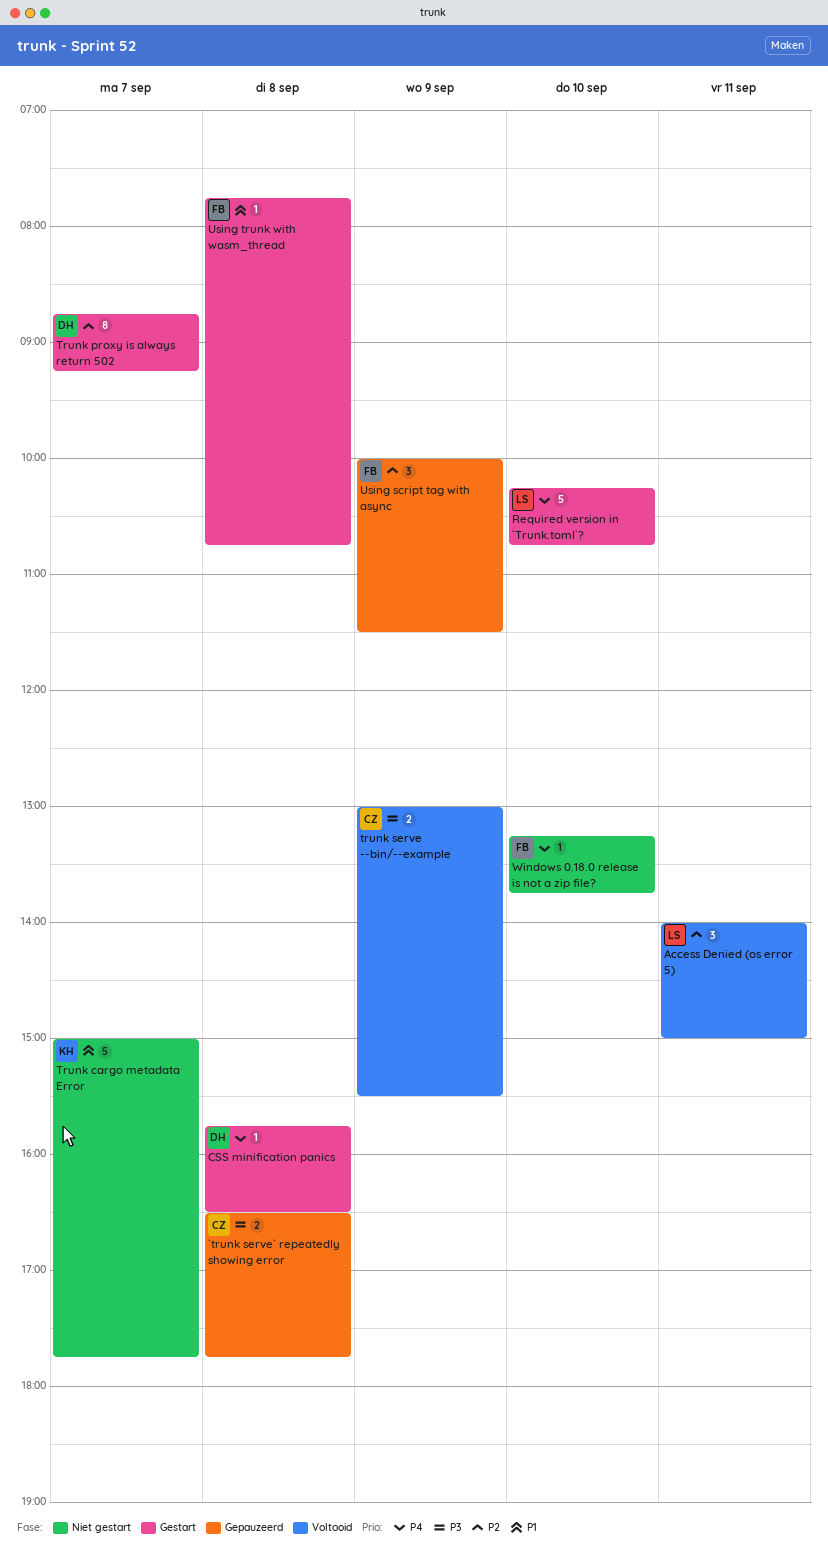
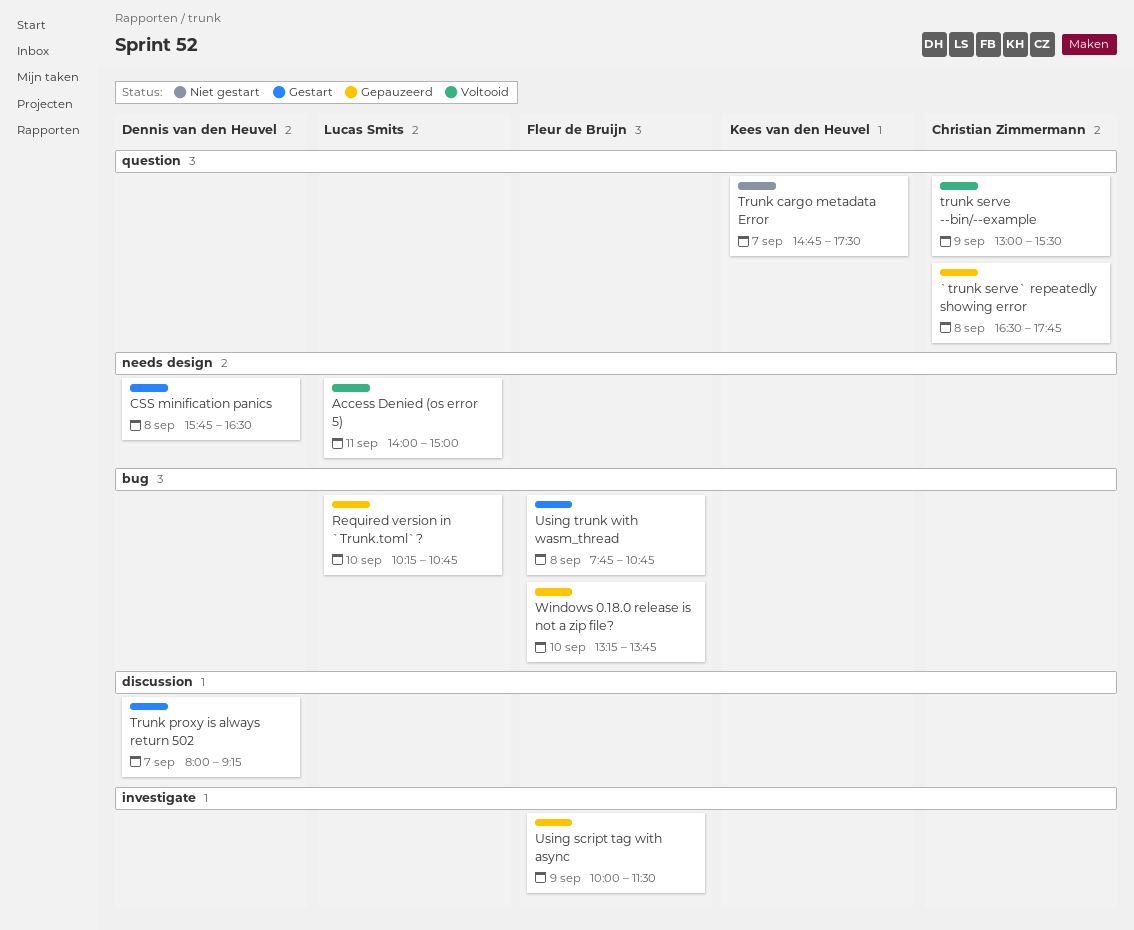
Required version in `Trunk.toml`?, status: Gestart -> Gepauzeerd
Trunk cargo metadata Error, begins: 15:00 -> 14:45
Trunk cargo metadata Error, ends: 17:45 -> 17:30
Trunk proxy is always return 502, begins: 08:45 -> 08:00
Windows 0.18.0 release is not a zip file?, status: Niet gestart -> Gepauzeerd

